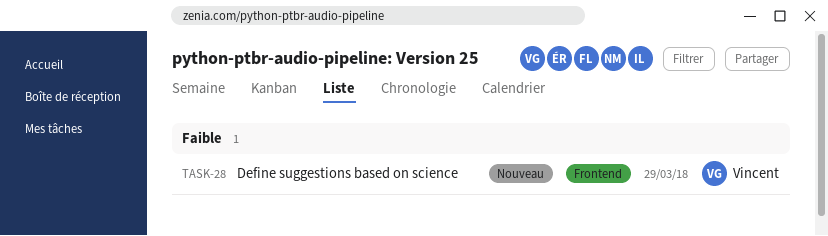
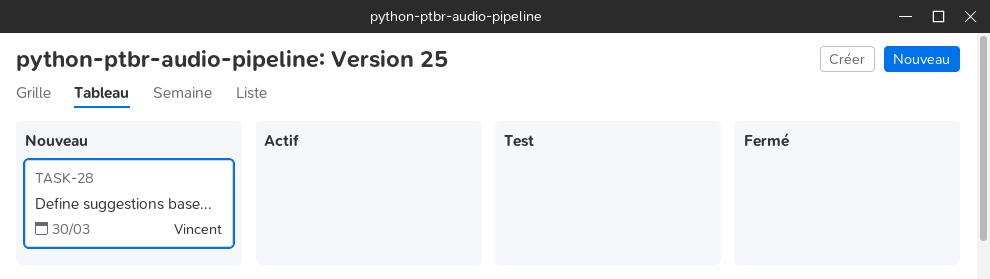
TASK-28, due: Mar 29 -> Mar 30

